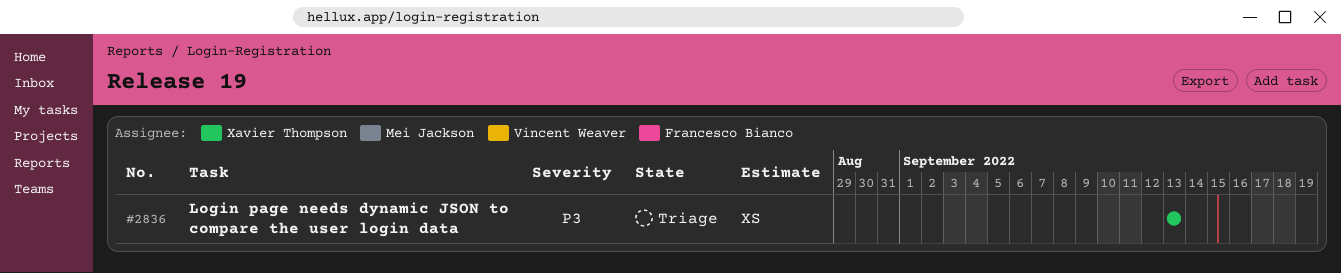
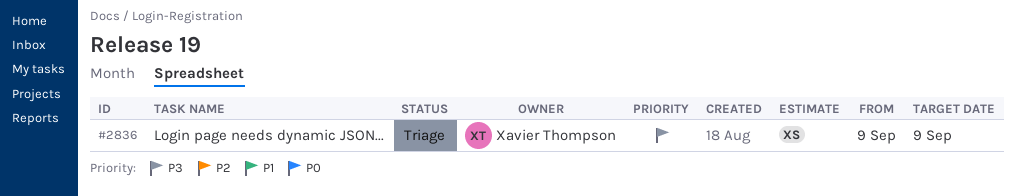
#2836, start: Sep 13 -> Sep 9
#2836, due: Sep 13 -> Sep 9

